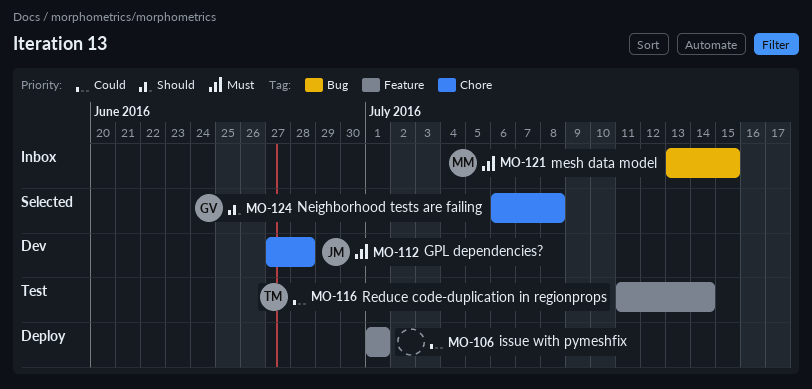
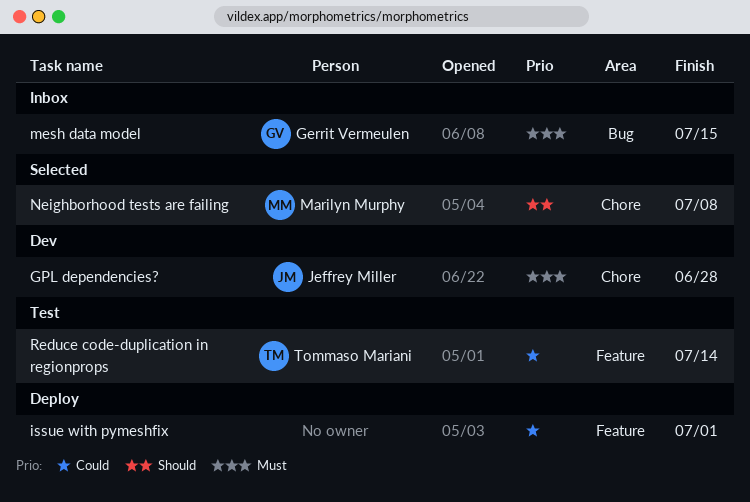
mesh data model, owner: Marilyn Murphy -> Gerrit Vermeulen
Neighborhood tests are failing, owner: Gerrit Vermeulen -> Marilyn Murphy

